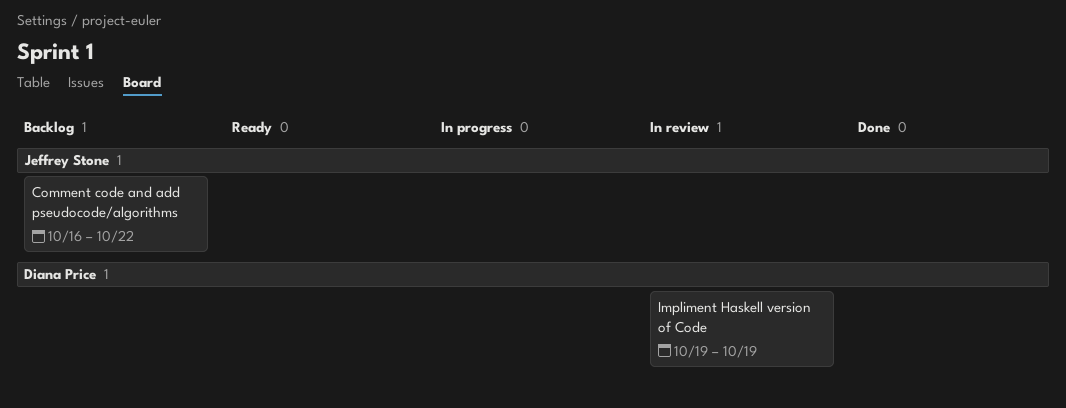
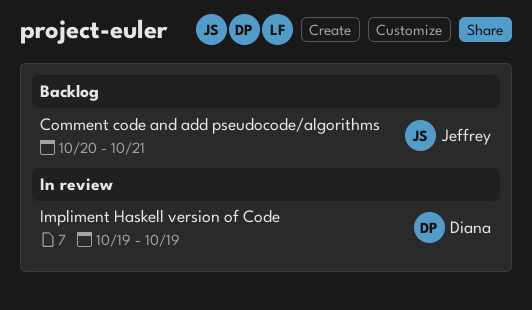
Comment code and add pseudocode/algorithms, start: Oct 16 -> Oct 20
Comment code and add pseudocode/algorithms, due: Oct 22 -> Oct 21

